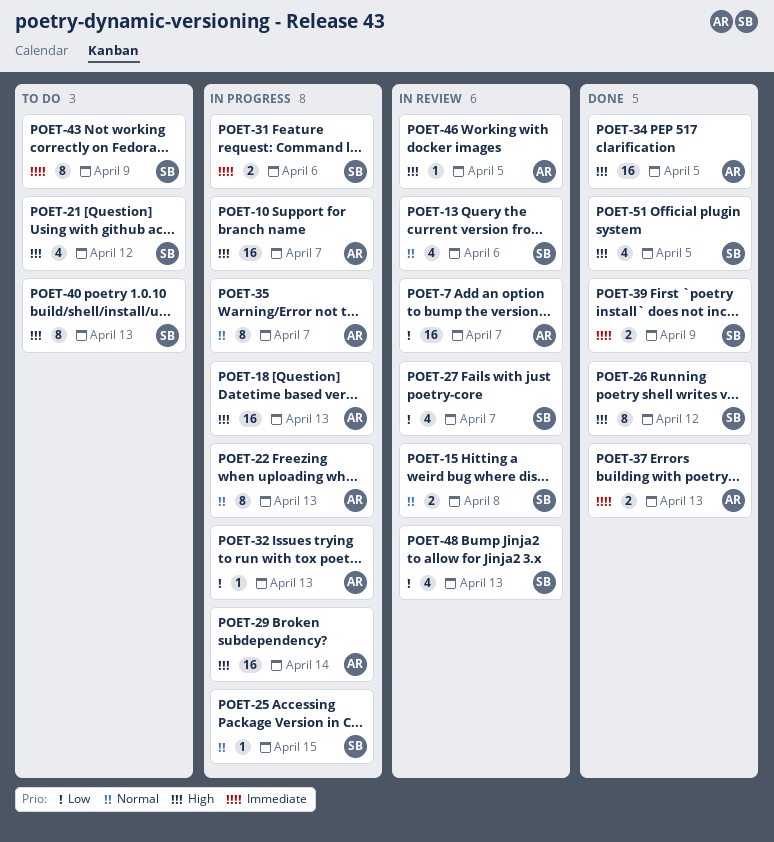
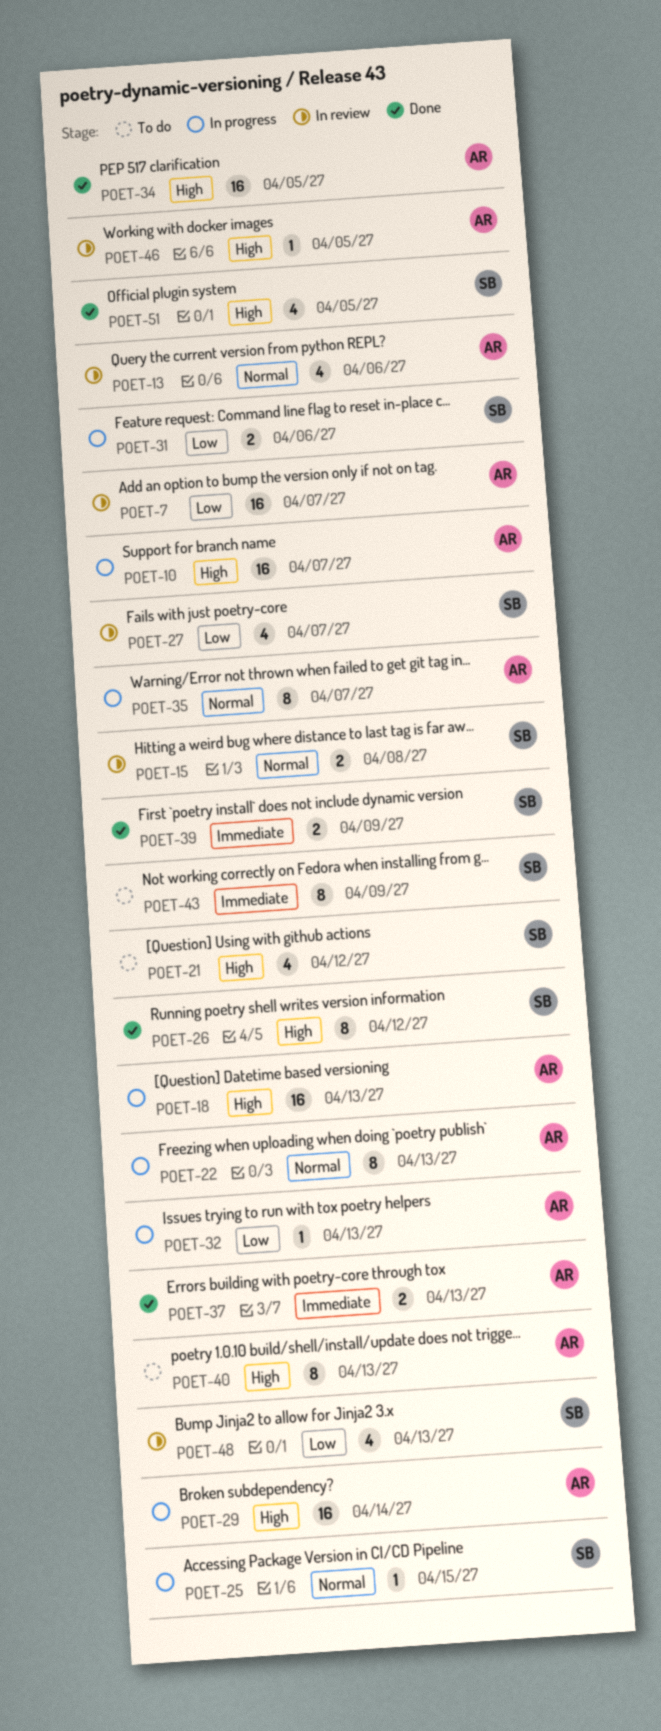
POET-13, owner: SB -> AR
POET-31, priority: Immediate -> Low
POET-40, owner: SB -> AR

